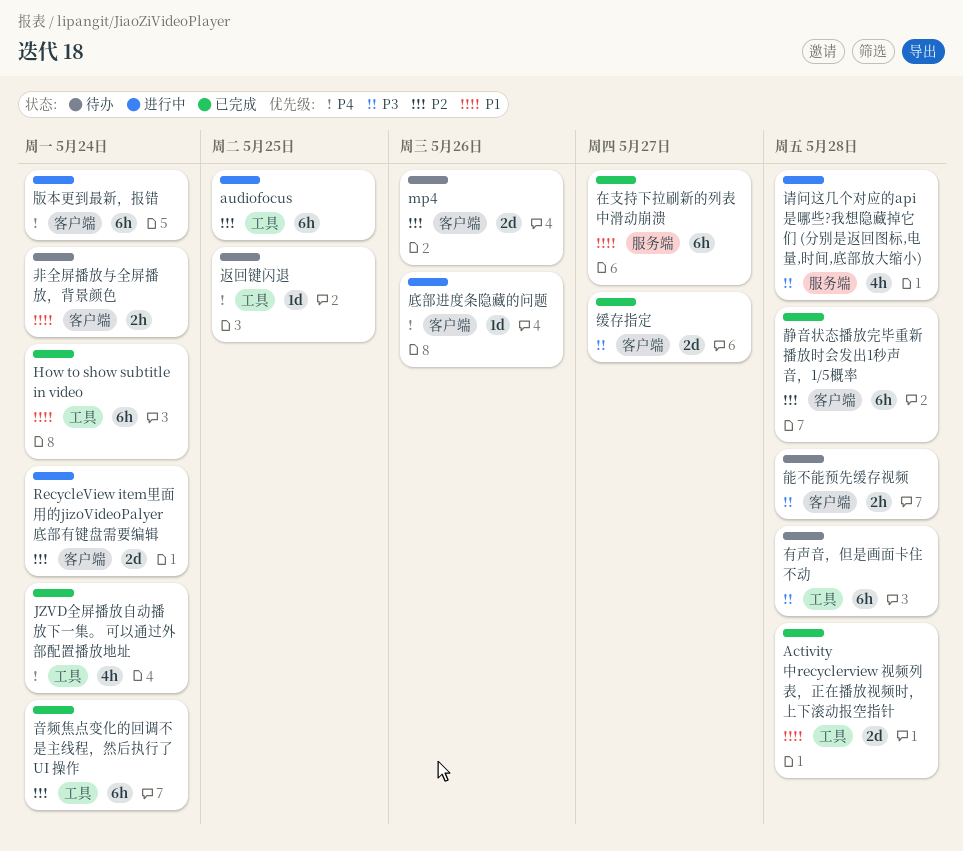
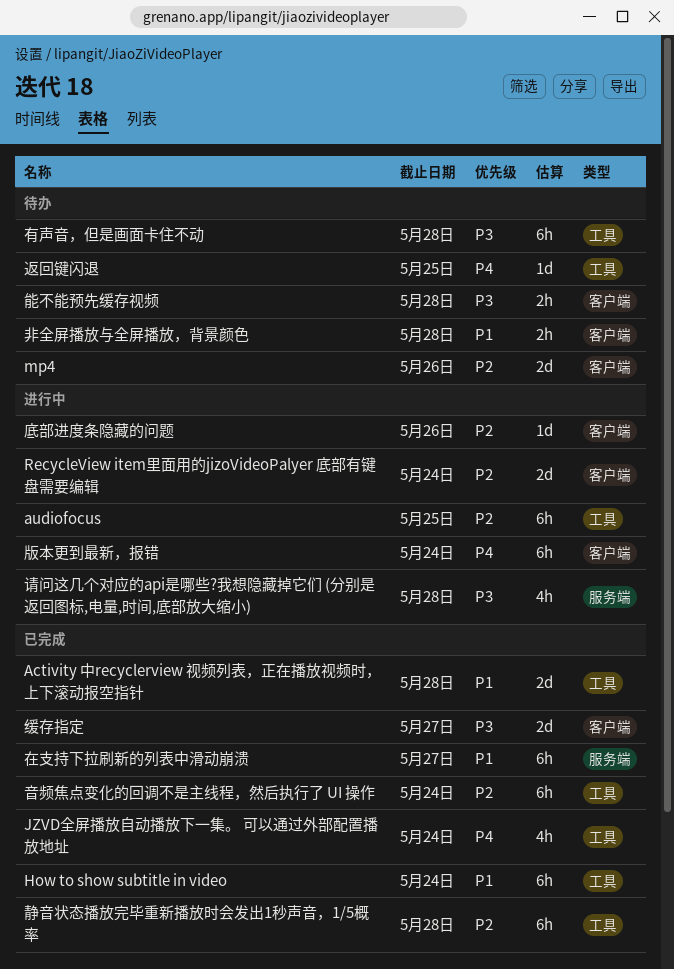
底部进度条隐藏的问题, priority: P4 -> P2
静音状态播放完毕重新播放时会发出1秒声音，1/5概率, label: 客户端 -> 工具
非全屏播放与全屏播放，背景颜色, due: May 24 -> May 28

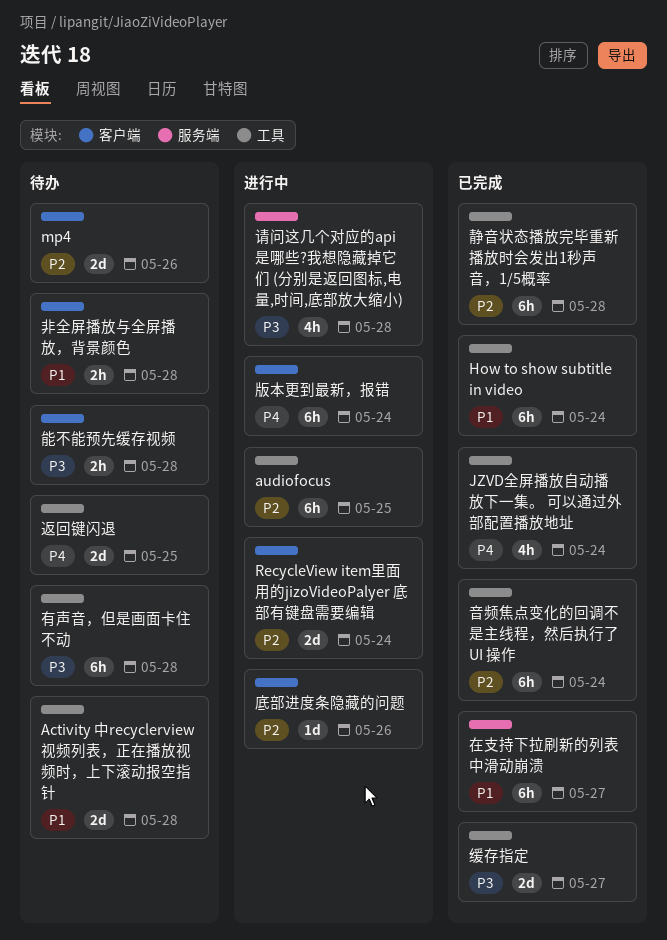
Activity 中recyclerview 视频列表，正在播放视频时，上下滚动报空指针, status: 已完成 -> 待办
缓存指定, label: 客户端 -> 工具
返回键闪退, estimate: 1d -> 2d

